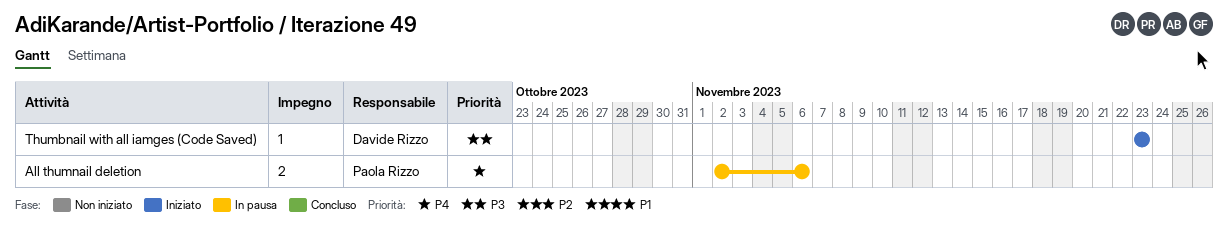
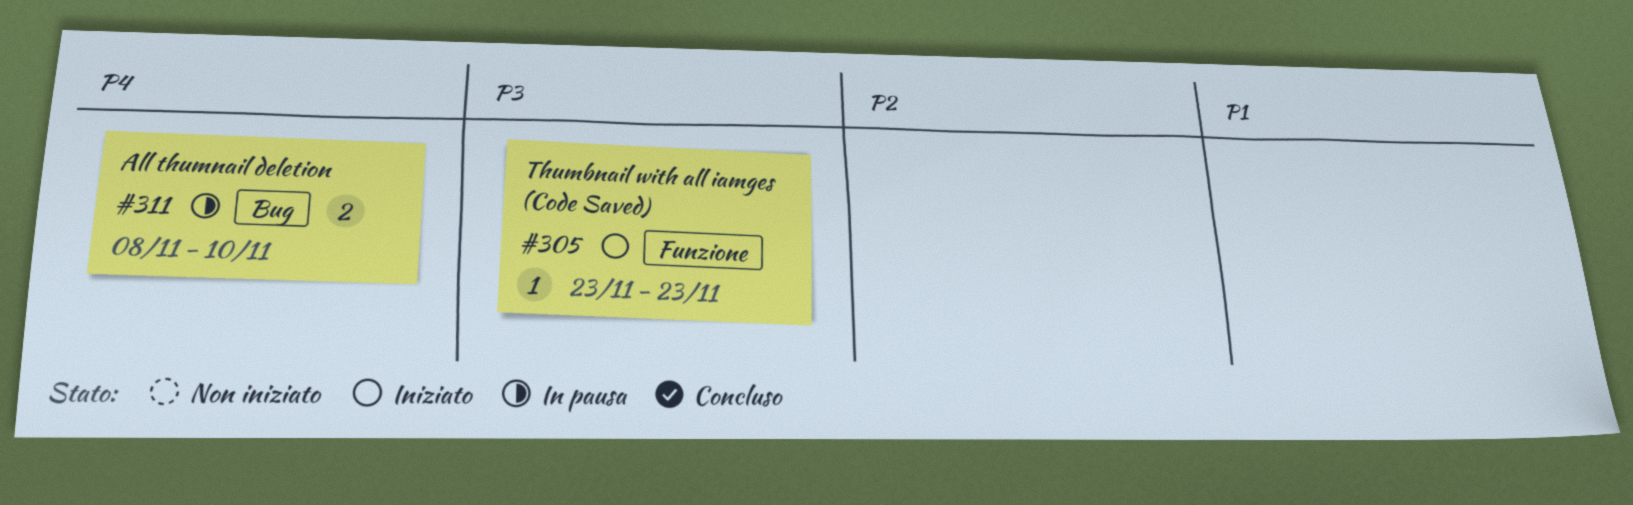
All thumnail deletion, start: Nov 2 -> Nov 8
All thumnail deletion, due: Nov 6 -> Nov 10

